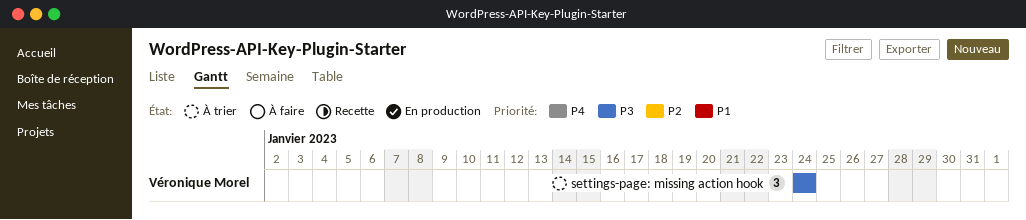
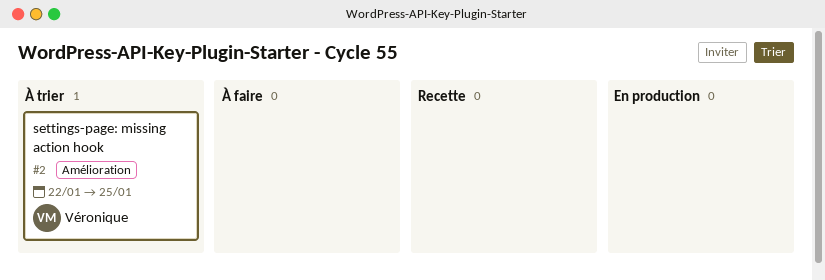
settings-page: missing action hook, start: Jan 24 -> Jan 22
settings-page: missing action hook, due: Jan 24 -> Jan 25

